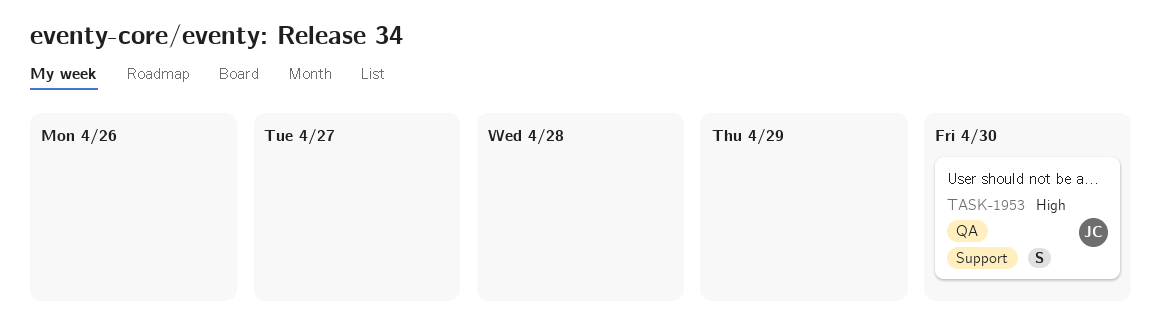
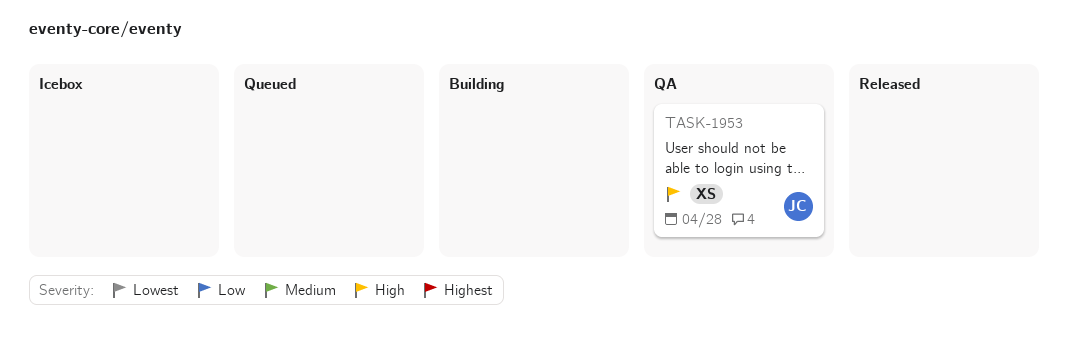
TASK-1953, estimate: S -> XS
TASK-1953, due: Apr 30 -> Apr 28

